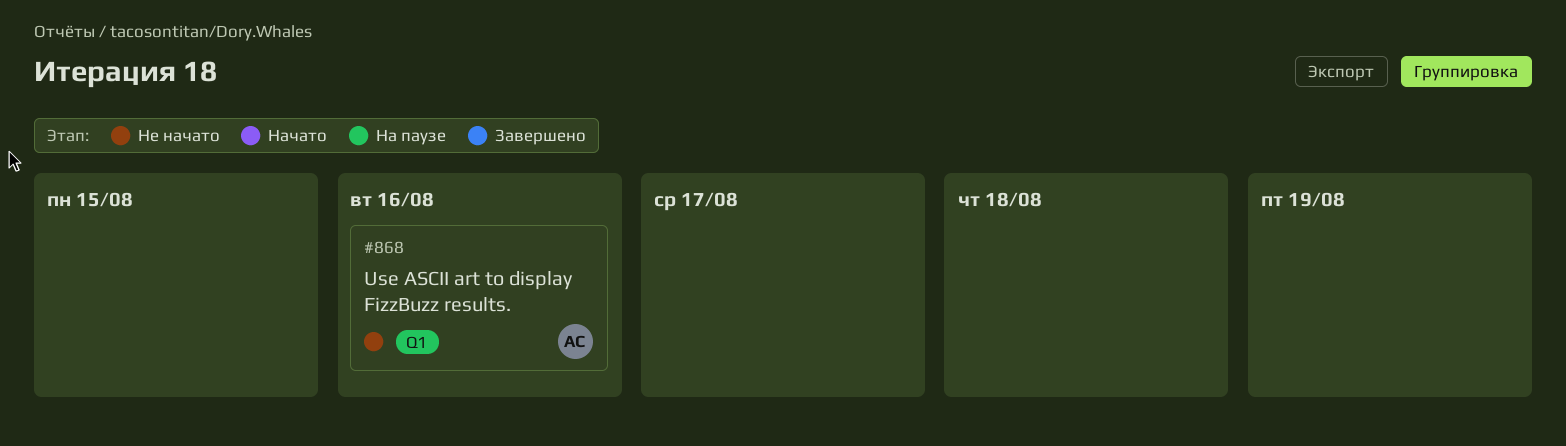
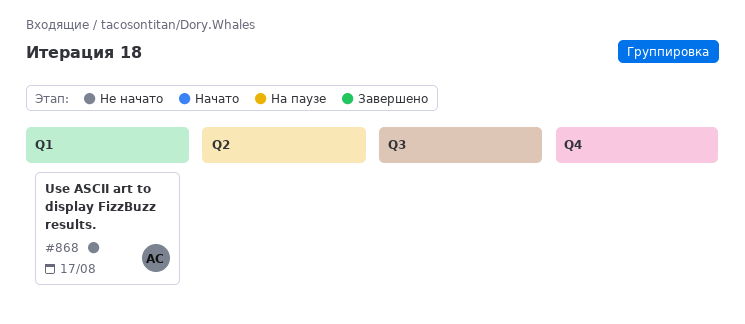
#868, due: Aug 16 -> Aug 17

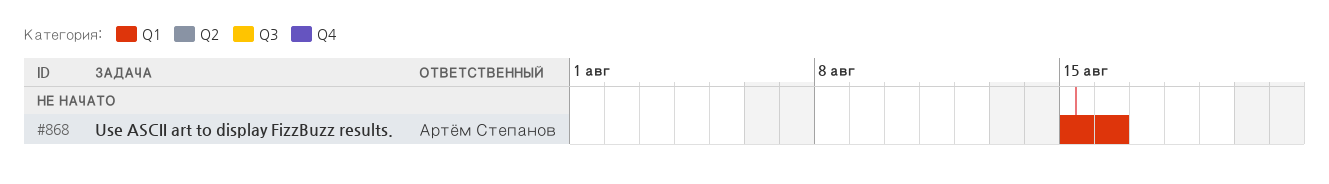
#868, due: Aug 17 -> Aug 16

